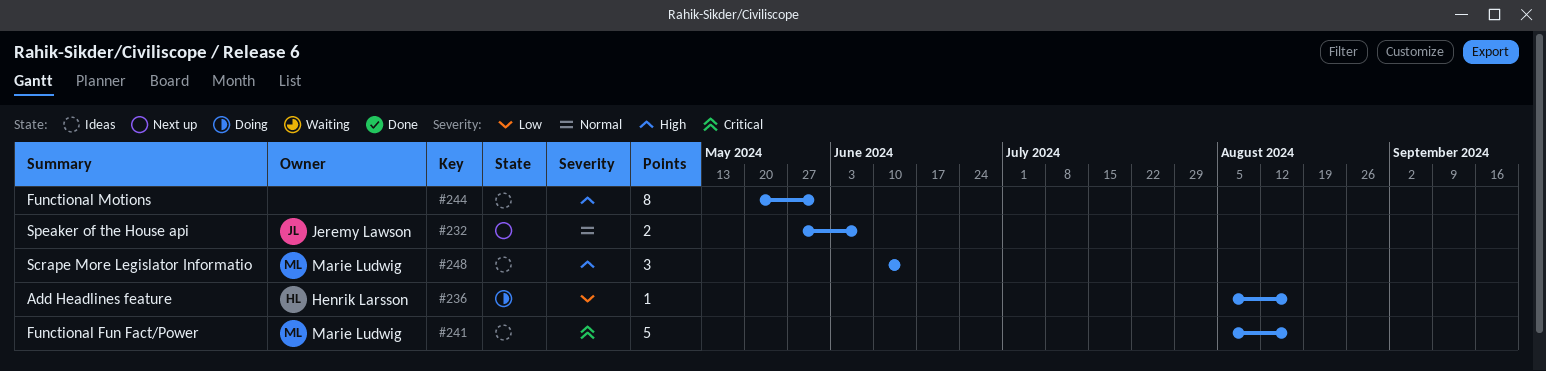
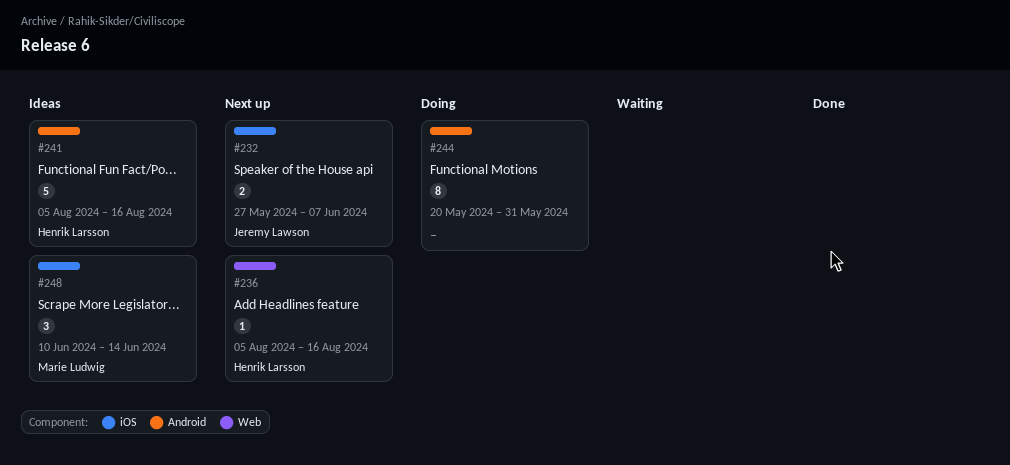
#236, status: Doing -> Next up
#241, owner: Marie Ludwig -> Henrik Larsson
#244, status: Ideas -> Doing

